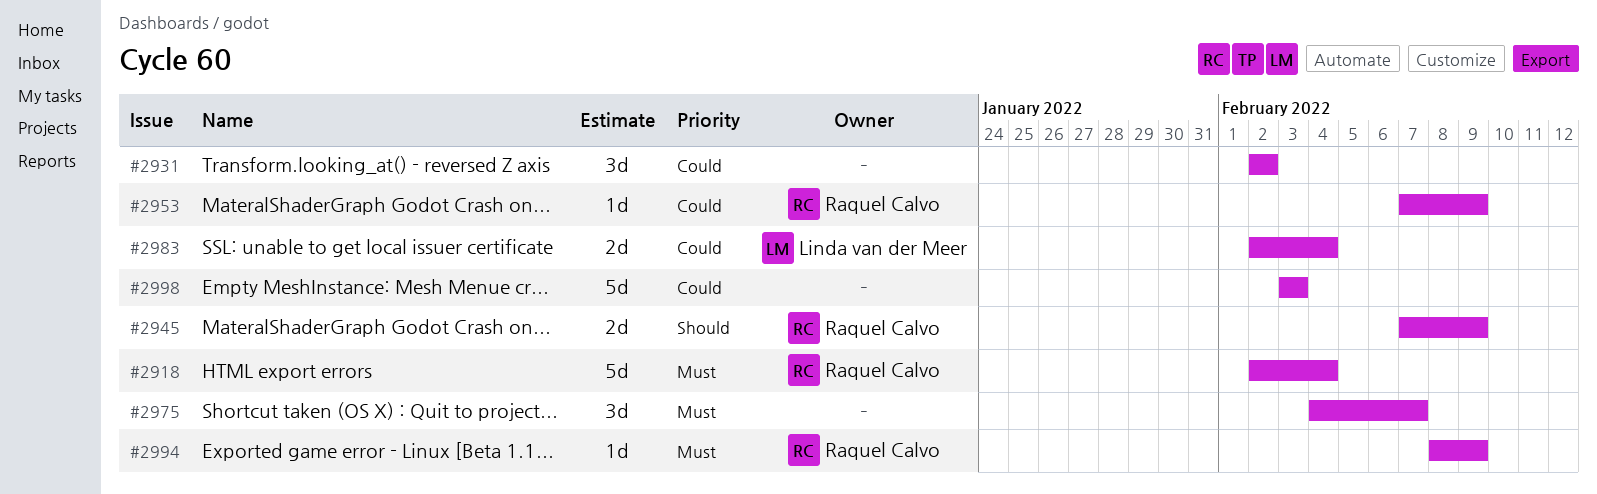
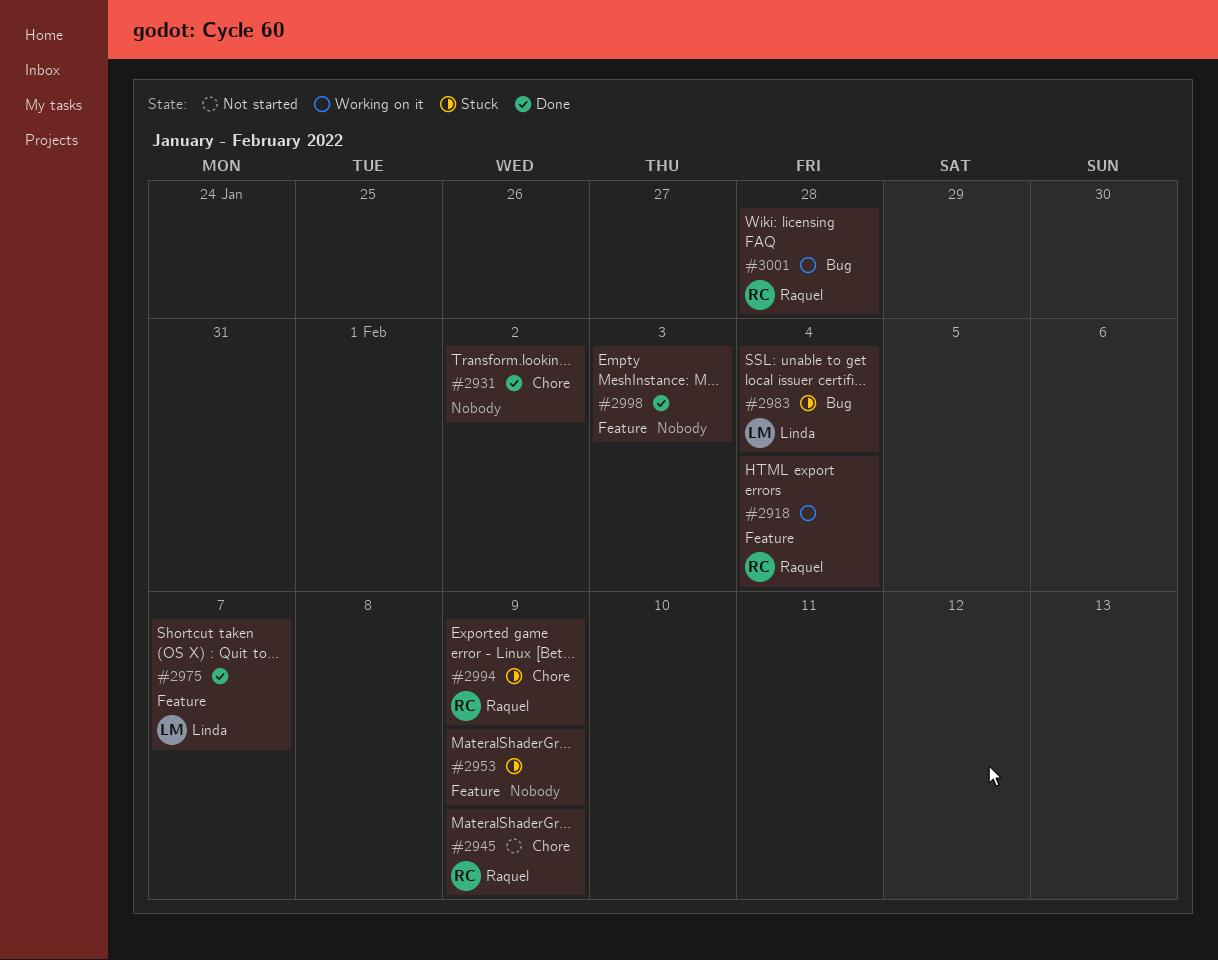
#2953, owner: Raquel Calvo -> none
#2975, owner: none -> Linda van der Meer
#3001: none -> present

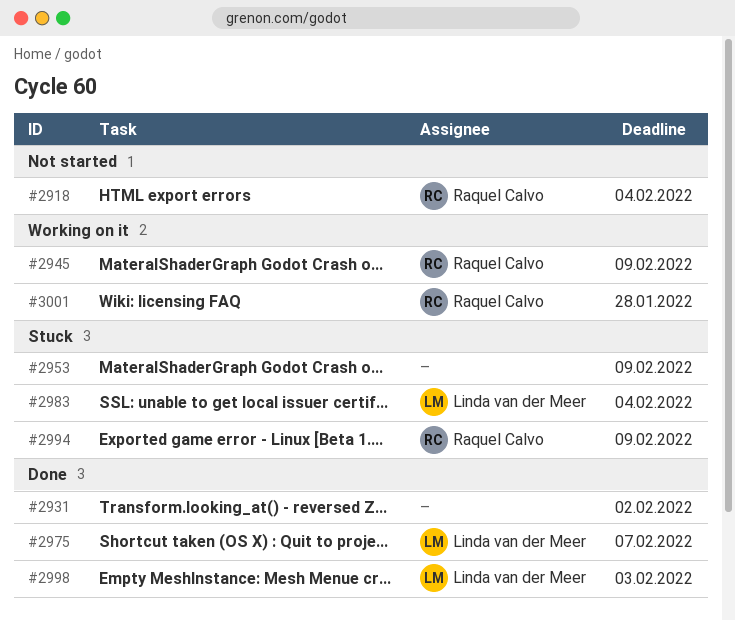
#2918, status: Working on it -> Not started
#2945, status: Not started -> Working on it
#2998, owner: none -> Linda van der Meer

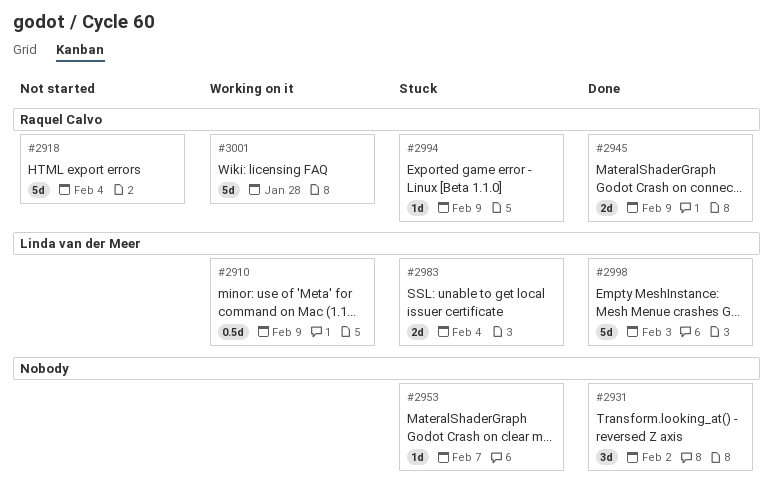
#2910: none -> present
#2945, status: Working on it -> Done
#2953, due: Feb 9 -> Feb 7
#2975: present -> none

